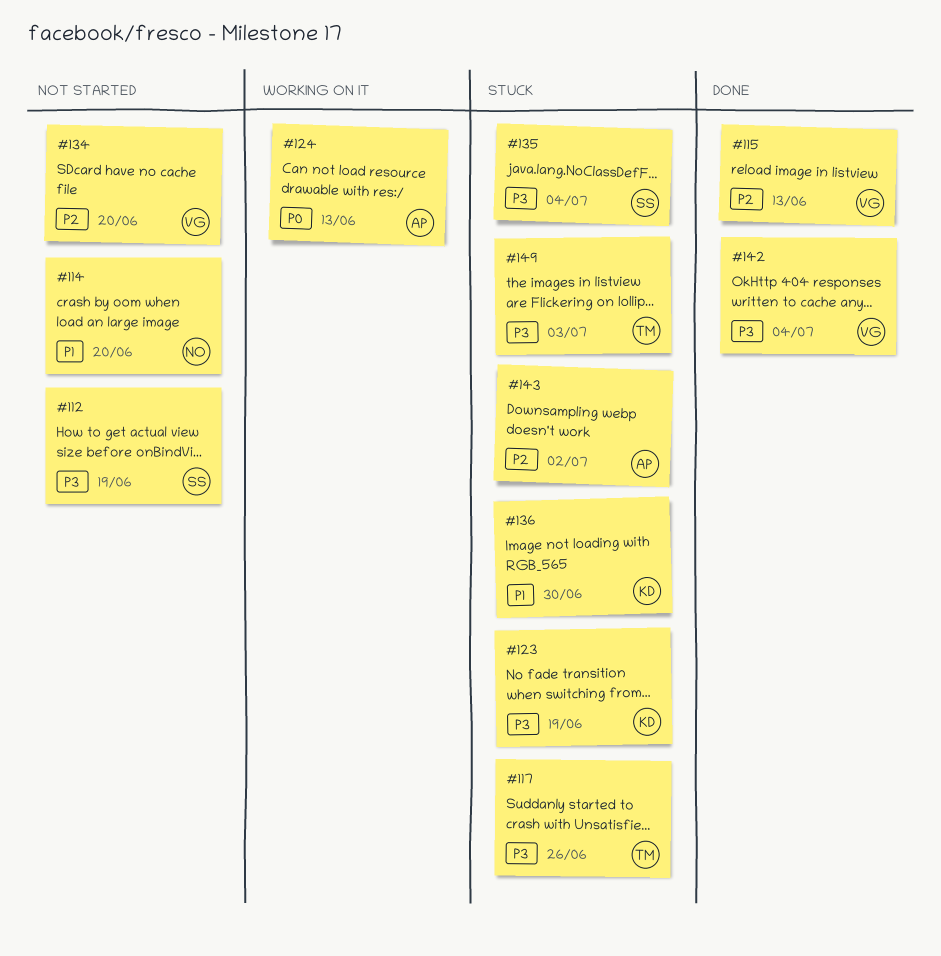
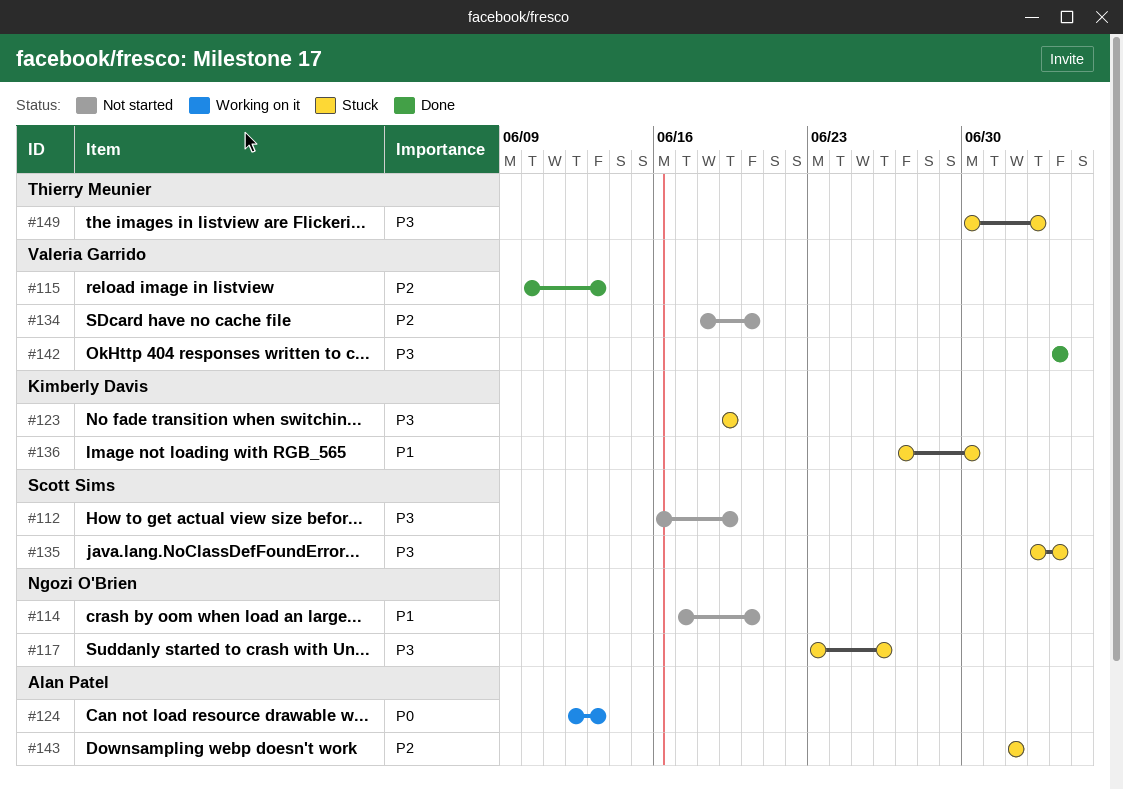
#117, owner: Thierry Meunier -> Ngozi O'Brien

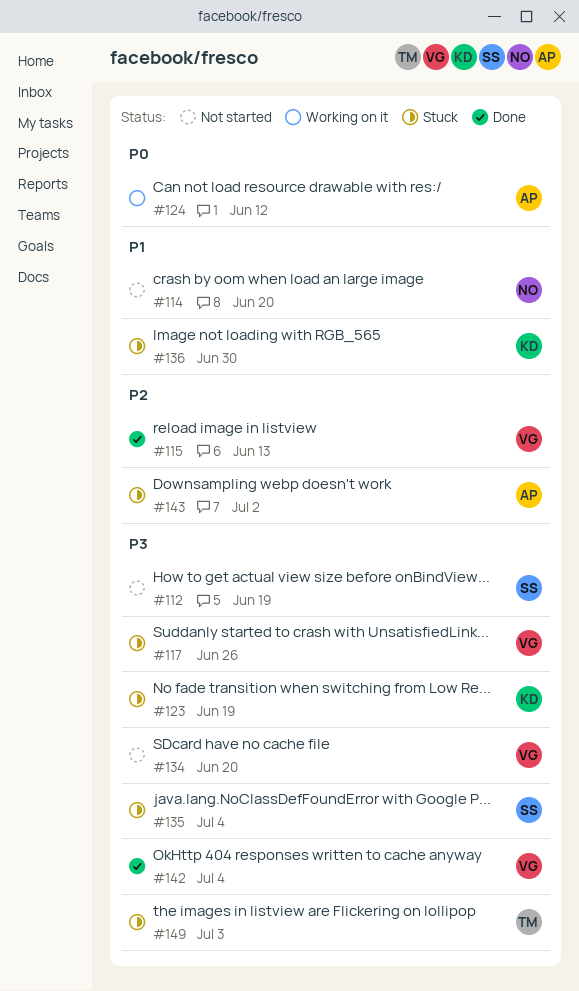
#117, owner: Ngozi O'Brien -> Valeria Garrido
#124, due: Jun 13 -> Jun 12
#134, priority: P2 -> P3

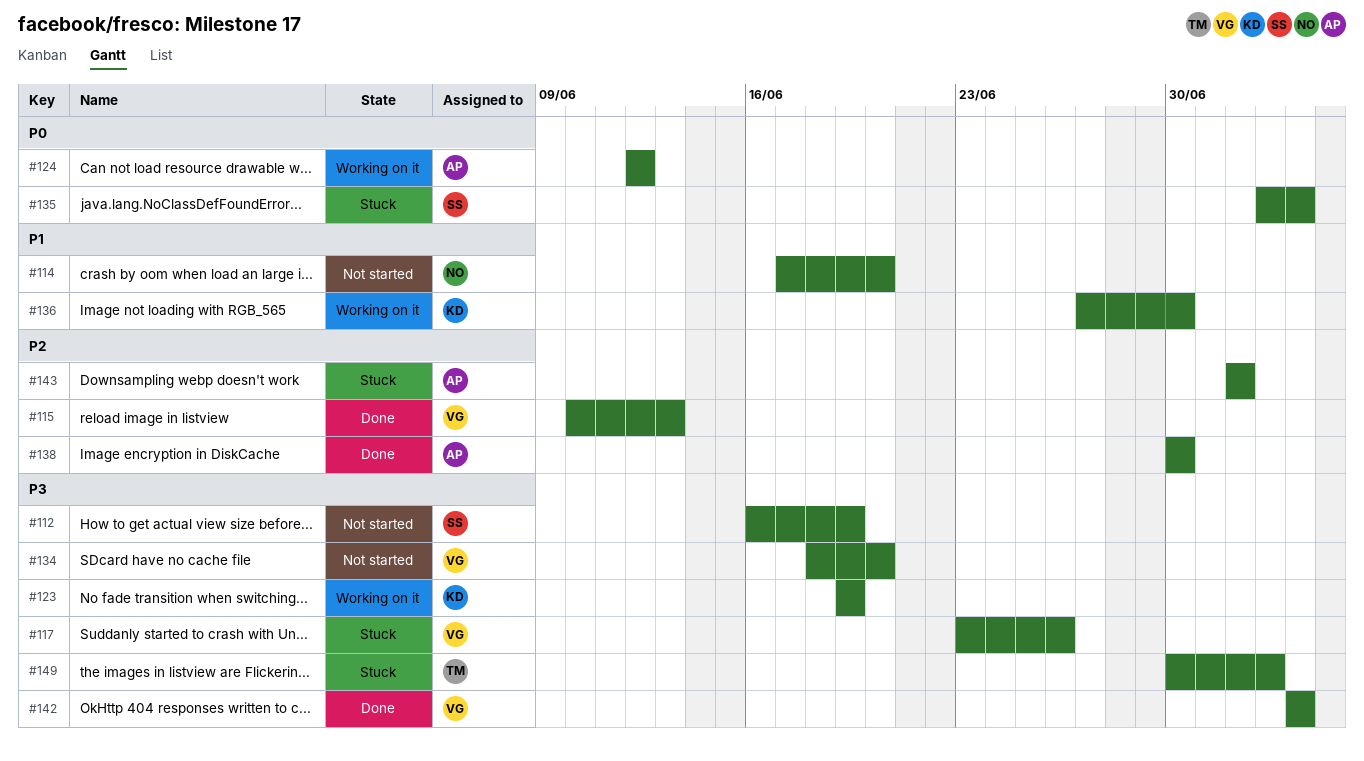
#123, status: Stuck -> Working on it
#135, priority: P3 -> P0
#136, status: Stuck -> Working on it
#138: none -> present

